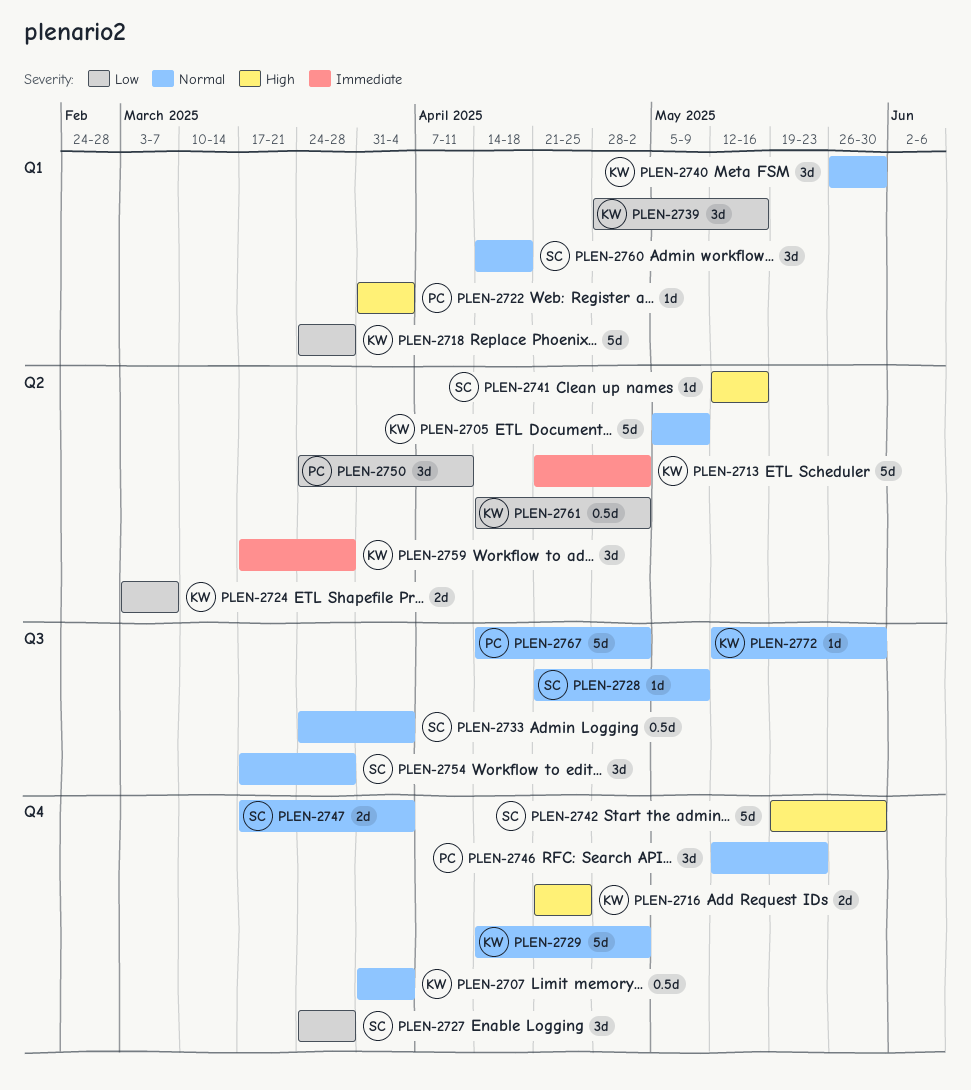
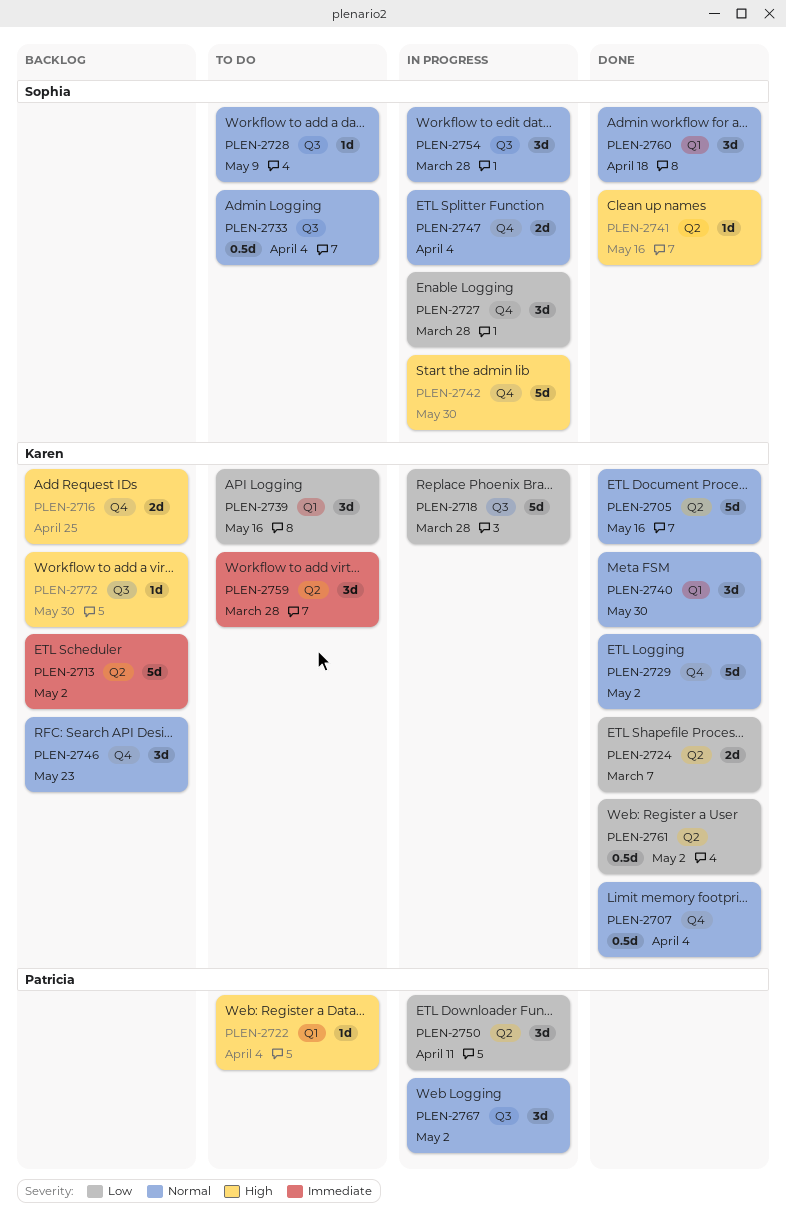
PLEN-2705, due: May 9 -> May 16
PLEN-2718, label: Q1 -> Q3
PLEN-2746, owner: Patricia -> Karen
PLEN-2767, estimate: 5d -> 3d
PLEN-2772, priority: Normal -> High

